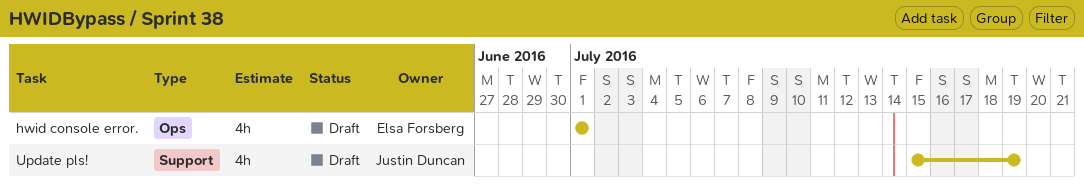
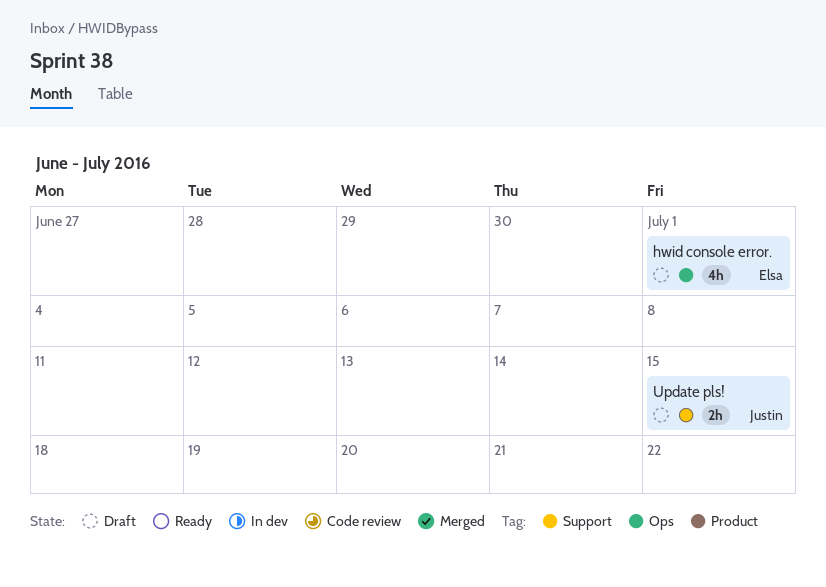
Update pls!, estimate: 4h -> 2h
Update pls!, due: Jul 19 -> Jul 15

